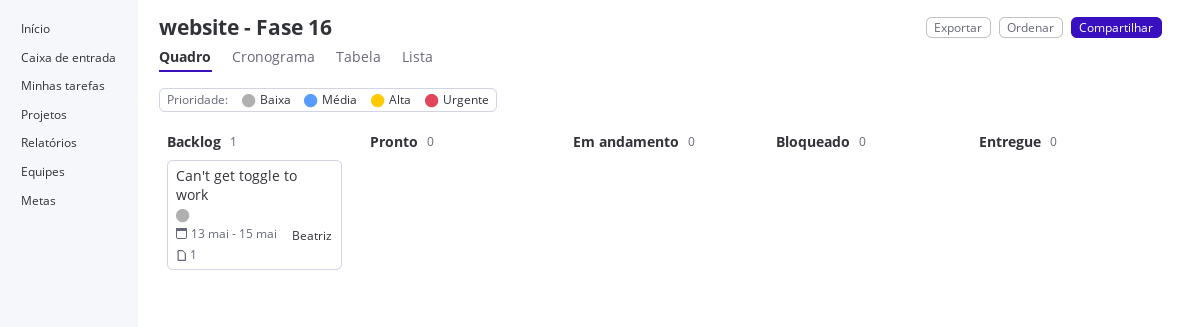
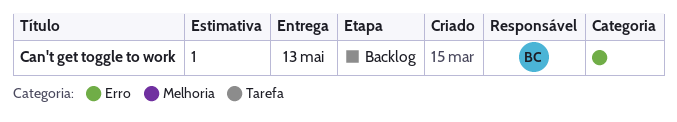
Can't get toggle to work, due: May 15 -> May 13

